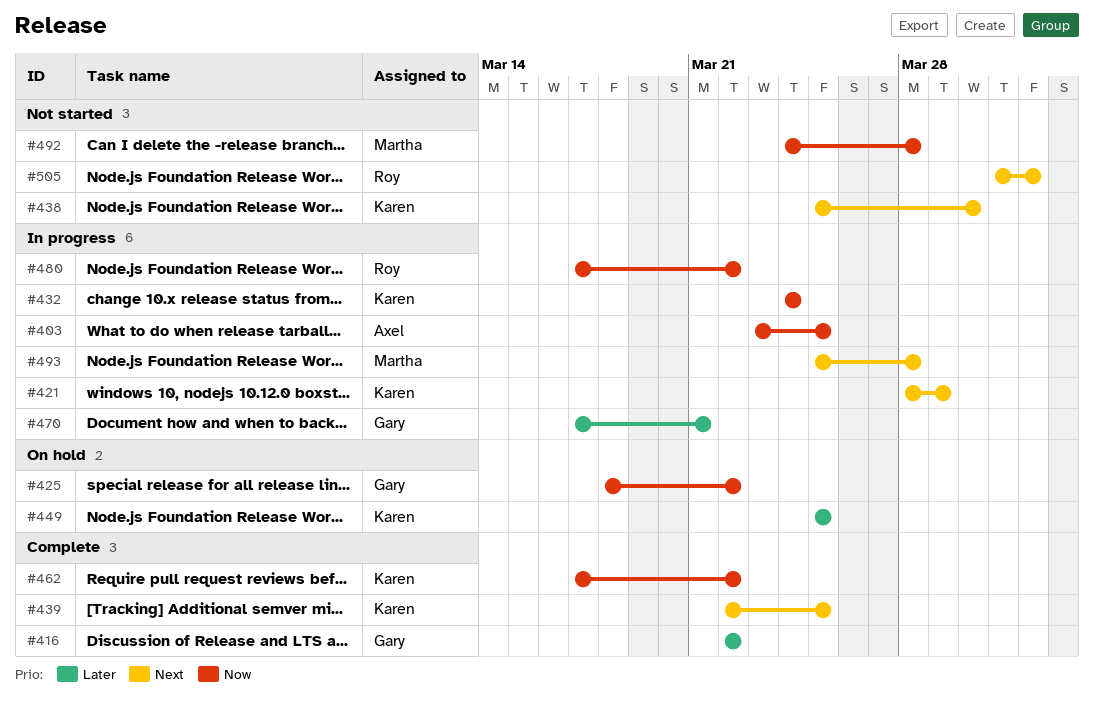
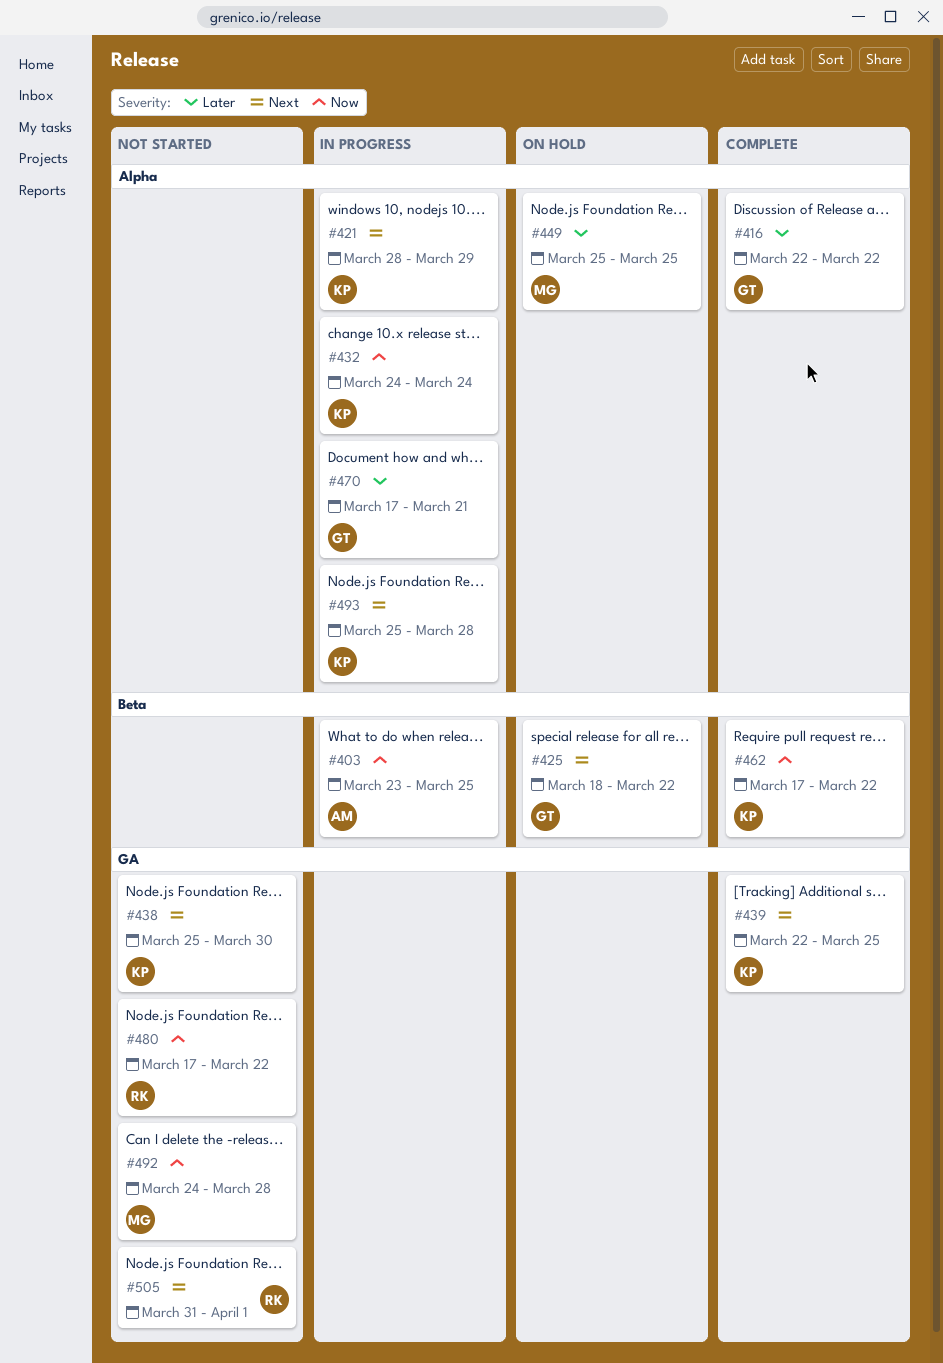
#425, priority: Now -> Next
#449, owner: Karen -> Martha
#480, status: In progress -> Not started
#493, owner: Martha -> Karen

